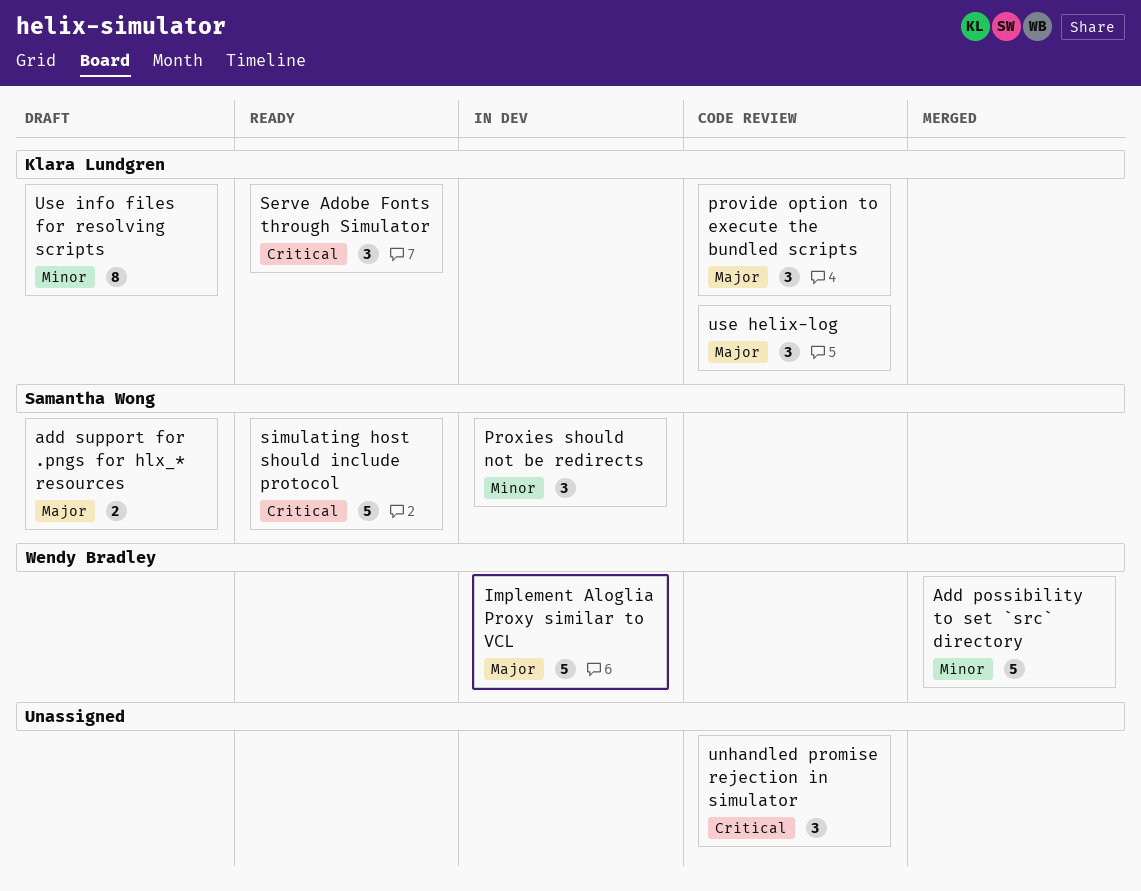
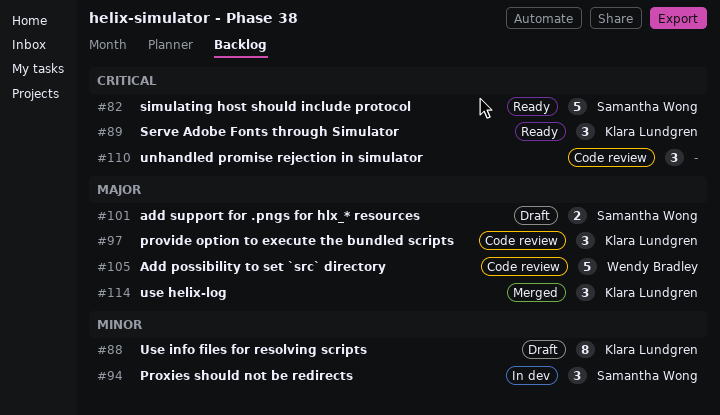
Add possibility to set `src` directory, status: Merged -> Code review
Add possibility to set `src` directory, priority: Minor -> Major
Implement Aloglia Proxy similar to VCL: present -> none
use helix-log, status: Code review -> Merged

